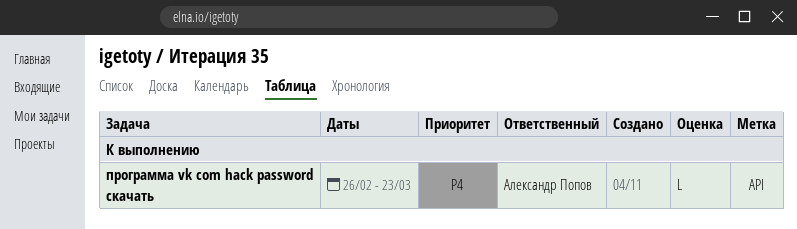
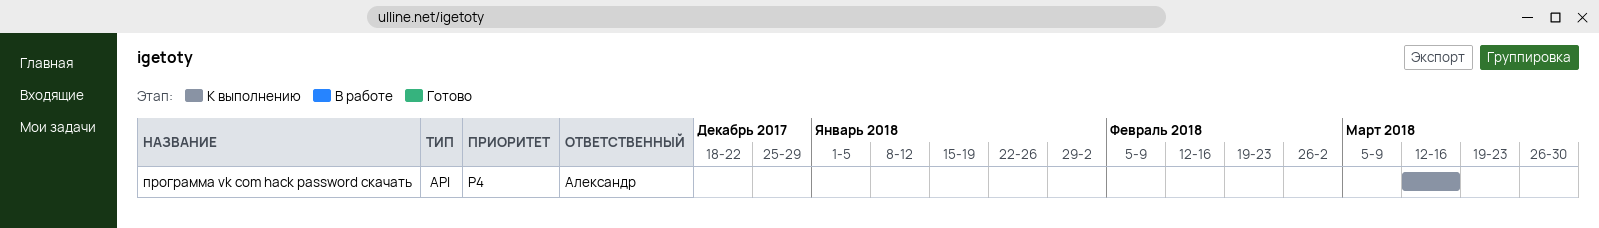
программа vk com hack password скачать, start: Feb 26 -> Mar 12
программа vk com hack password скачать, due: Mar 23 -> Mar 16

